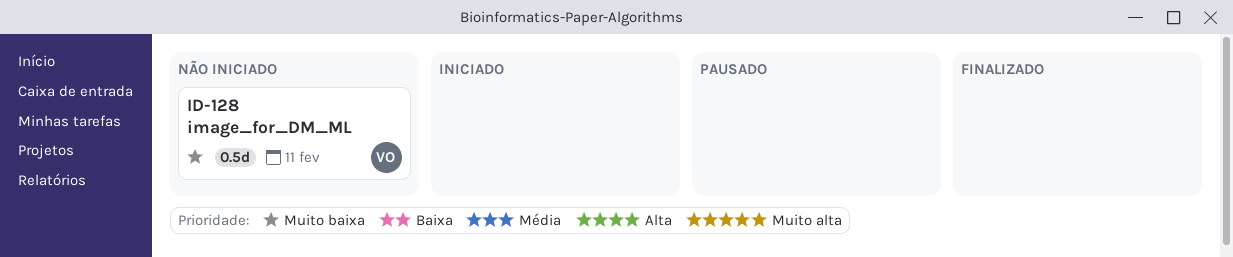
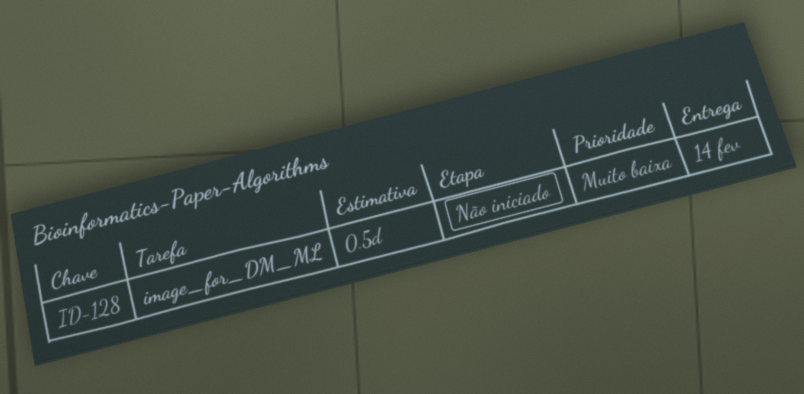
ID-128, due: Feb 11 -> Feb 14

